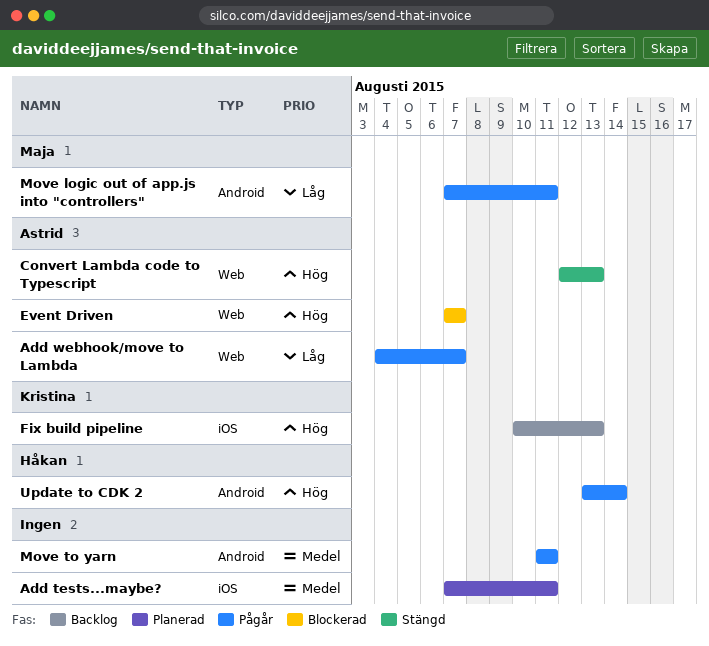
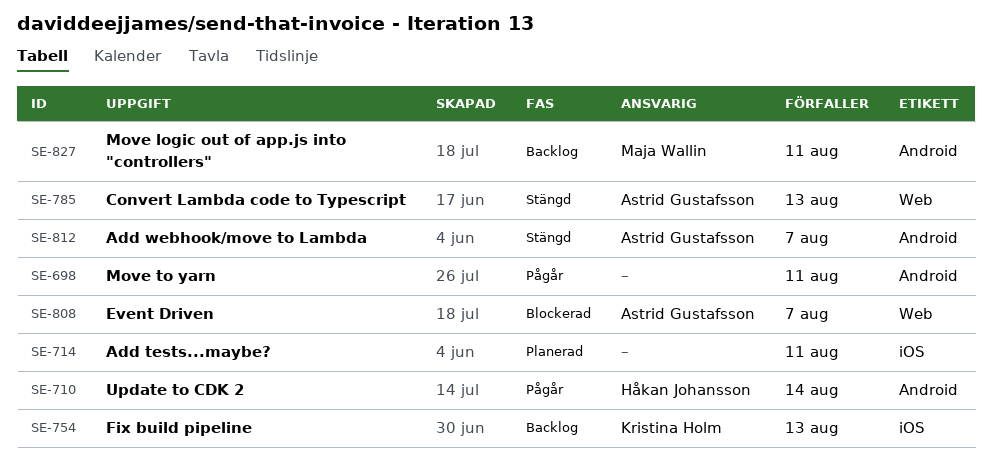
Add webhook/move to Lambda, status: Pågår -> Stängd
Add webhook/move to Lambda, label: Web -> Android
Move logic out of app.js into "controllers", status: Pågår -> Backlog

